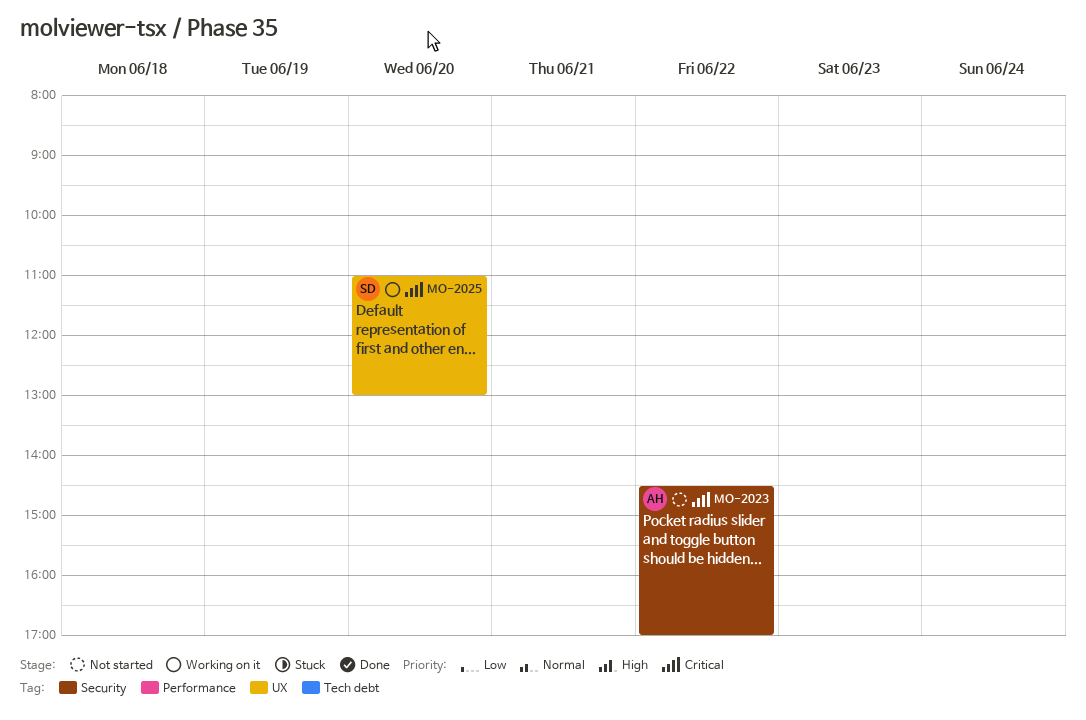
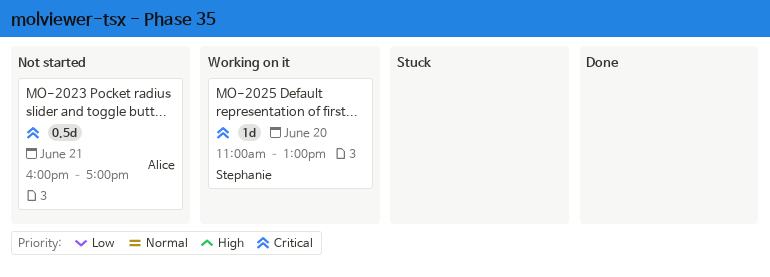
MO-2023, day: Jun 22 -> Jun 21
MO-2023, begins: 14:30 -> 16:00

